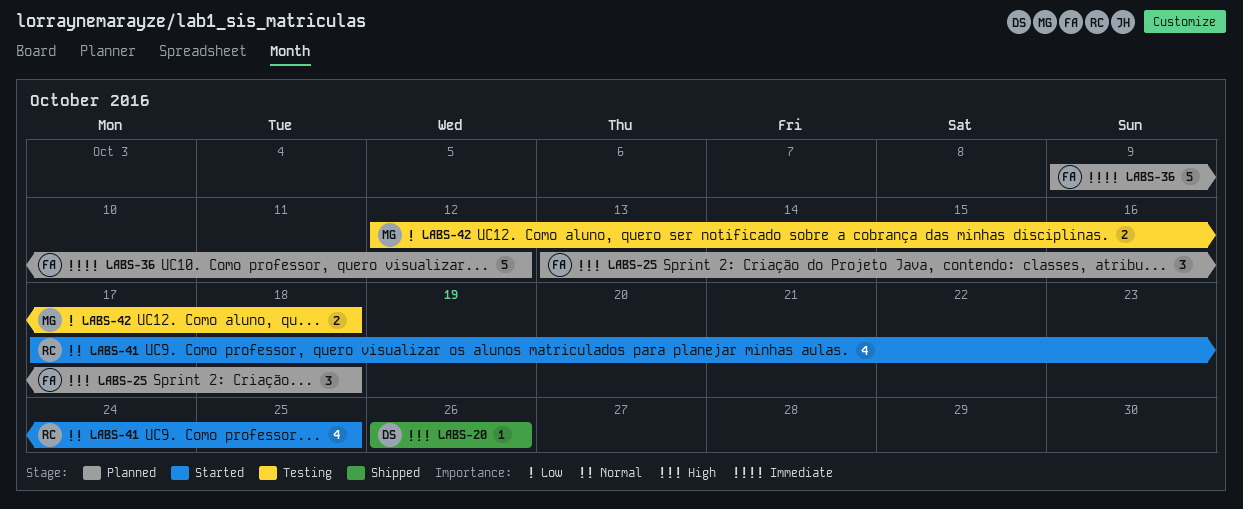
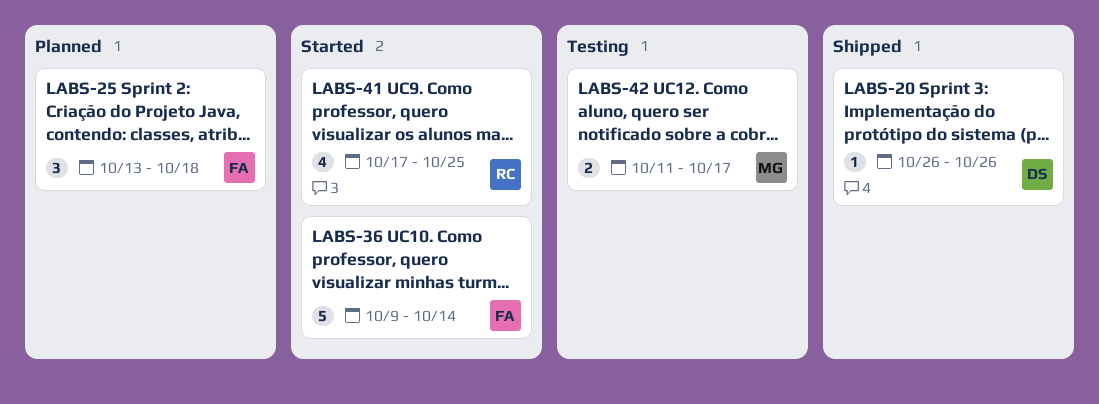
LABS-36, status: Planned -> Started
LABS-36, due: Oct 12 -> Oct 14
LABS-42, start: Oct 12 -> Oct 11
LABS-42, due: Oct 18 -> Oct 17

